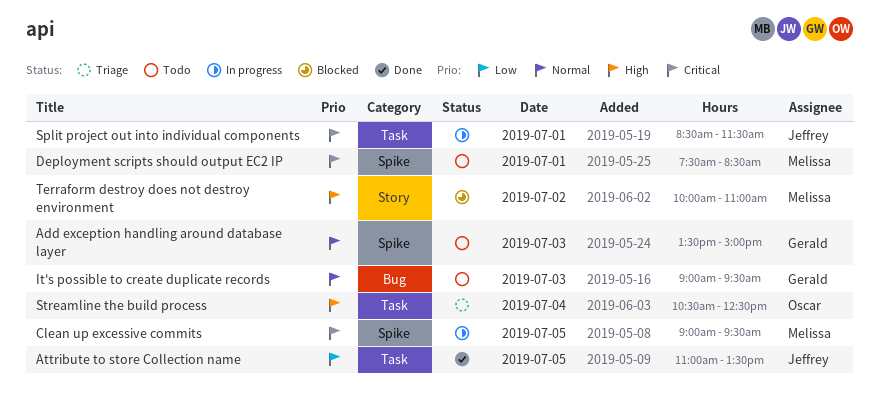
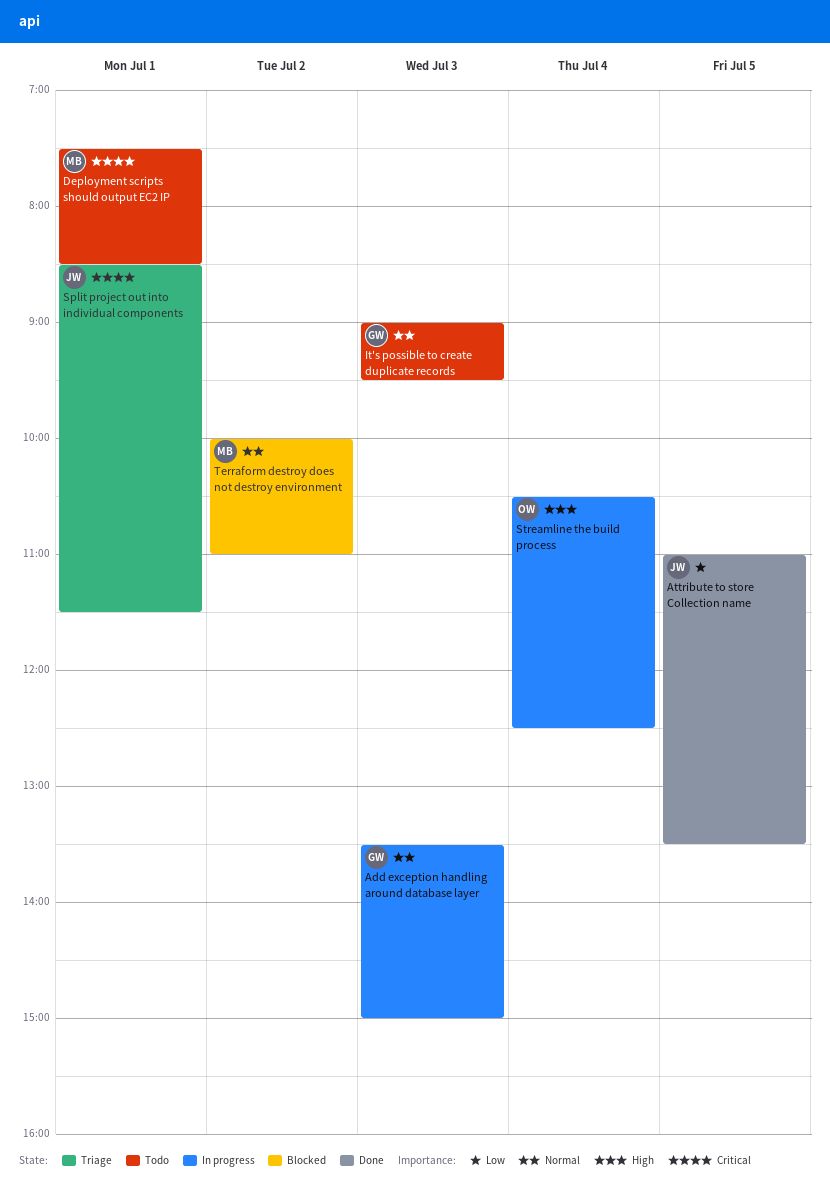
Add exception handling around database layer, status: Todo -> In progress
Clean up excessive commits: present -> none
Split project out into individual components, status: In progress -> Triage
Streamline the build process, status: Triage -> In progress
Terraform destroy does not destroy environment, priority: High -> Normal

